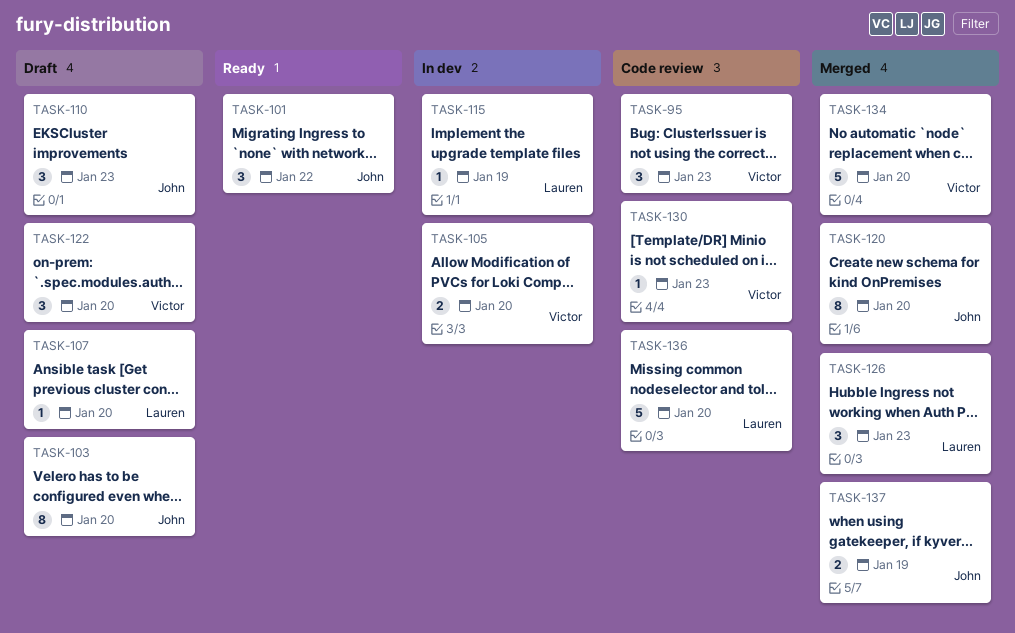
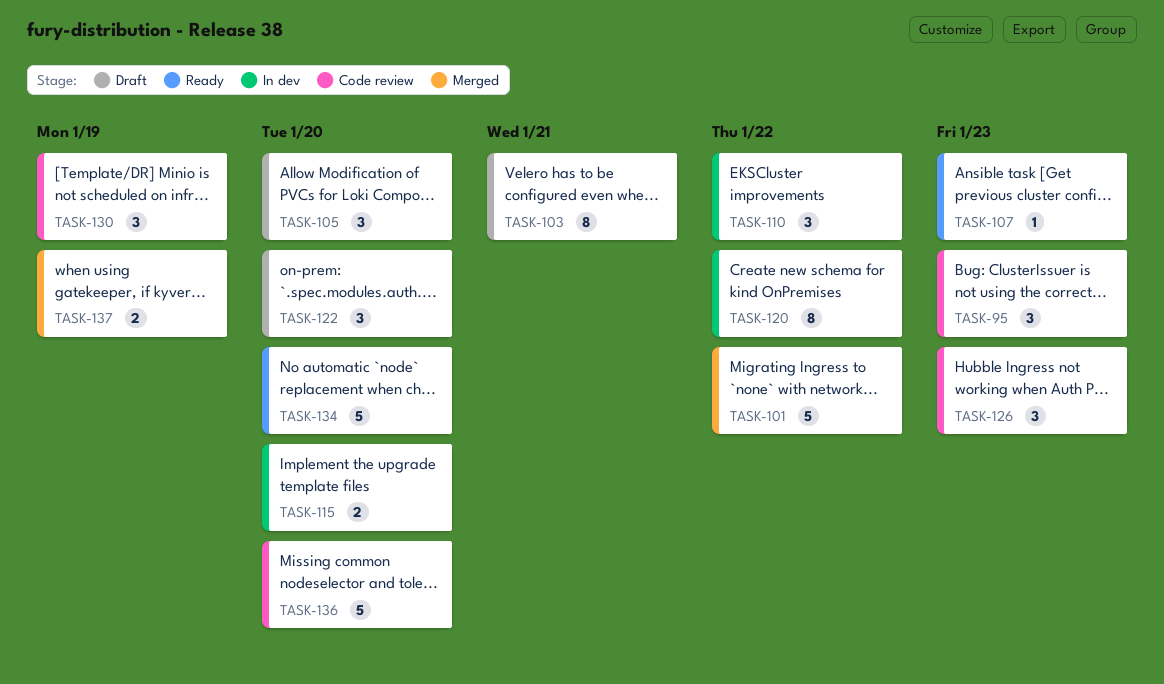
TASK-101, status: Ready -> Merged
TASK-101, estimate: 3 -> 5
TASK-103, due: Jan 20 -> Jan 21
TASK-105, status: In dev -> Draft
TASK-105, estimate: 2 -> 3
TASK-107, status: Draft -> Ready
TASK-107, due: Jan 20 -> Jan 23
TASK-110, status: Draft -> In dev
TASK-110, due: Jan 23 -> Jan 22
TASK-115, estimate: 1 -> 2
TASK-115, due: Jan 19 -> Jan 20
TASK-120, status: Merged -> In dev
TASK-120, due: Jan 20 -> Jan 22
TASK-126, status: Merged -> Code review
TASK-130, estimate: 1 -> 3
TASK-130, due: Jan 23 -> Jan 19
TASK-134, status: Merged -> Ready

